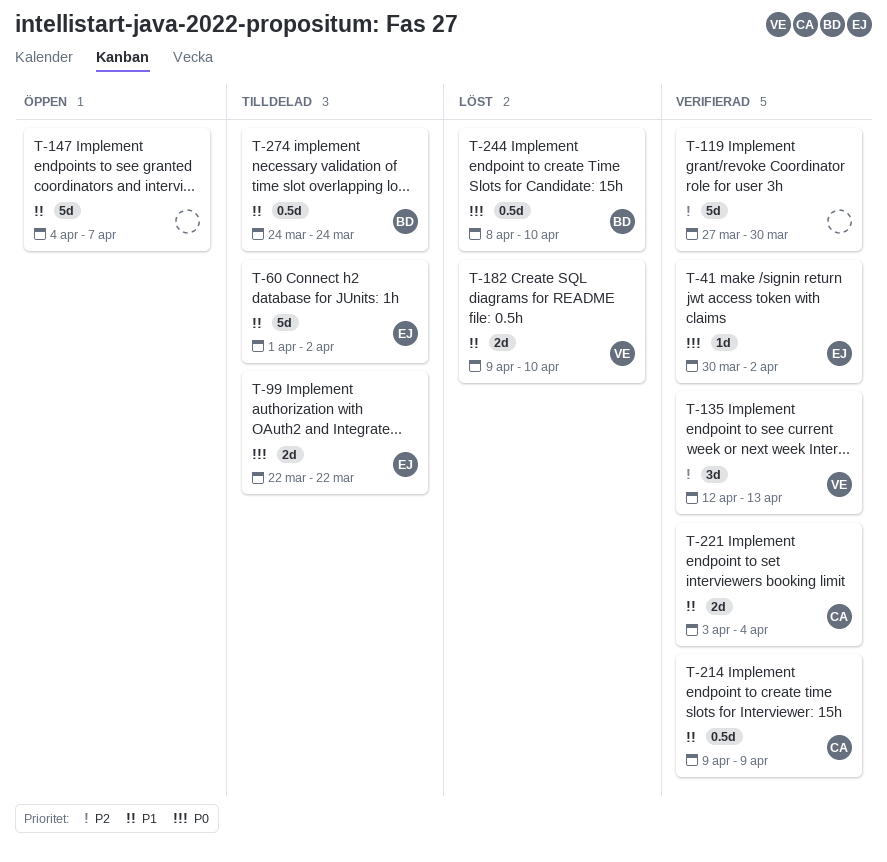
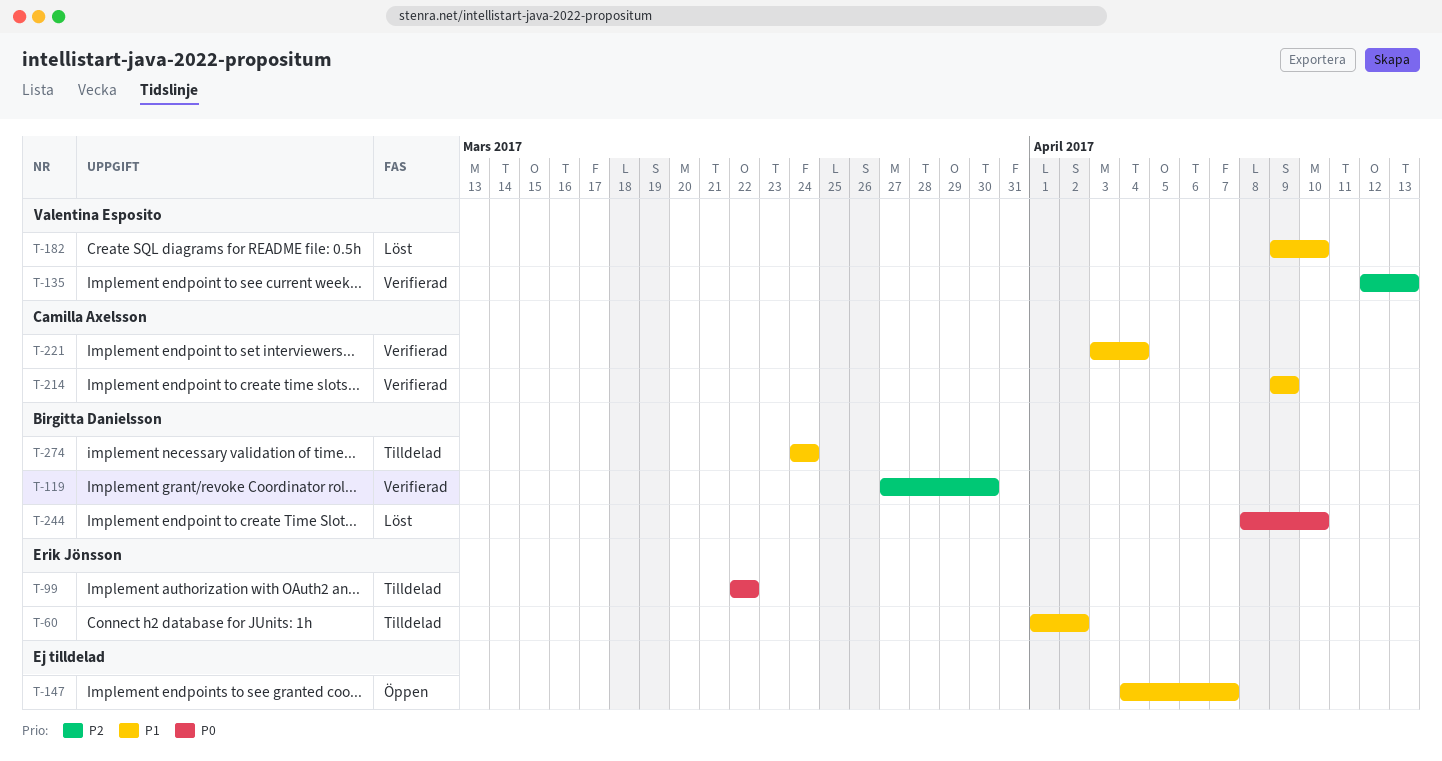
T-41: present -> none
T-119, owner: none -> Birgitta Danielsson

